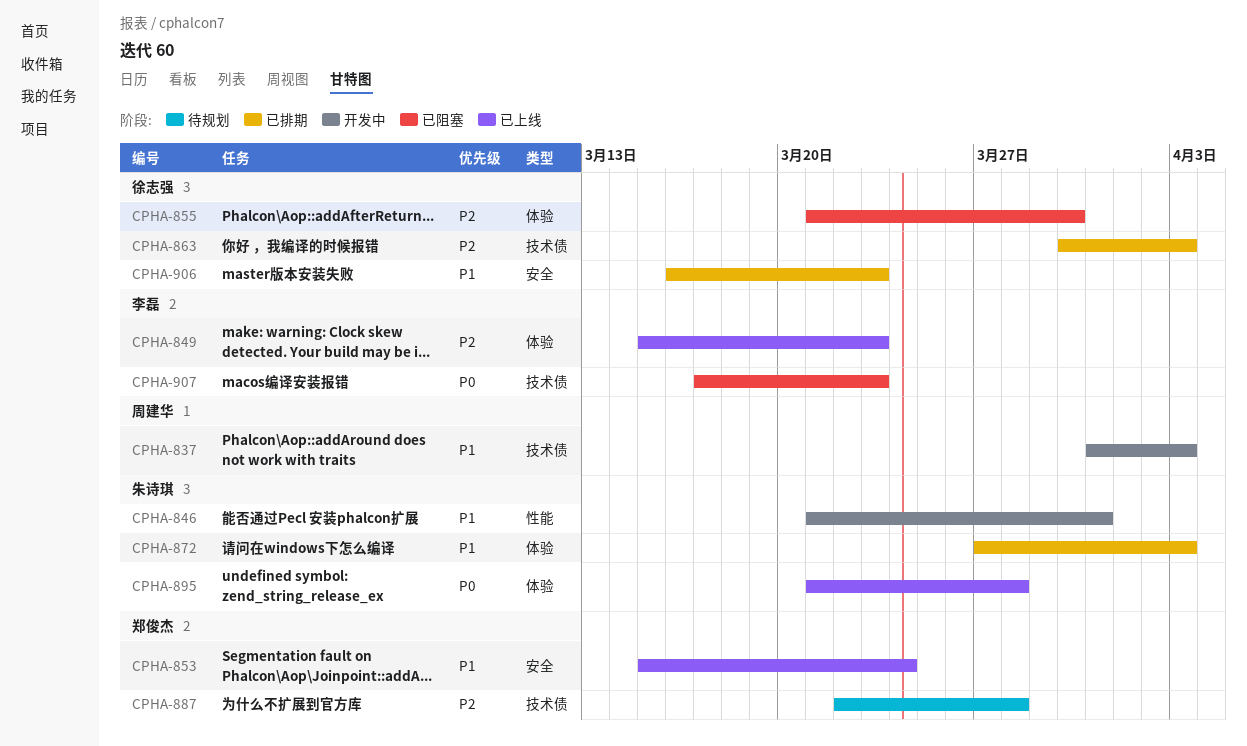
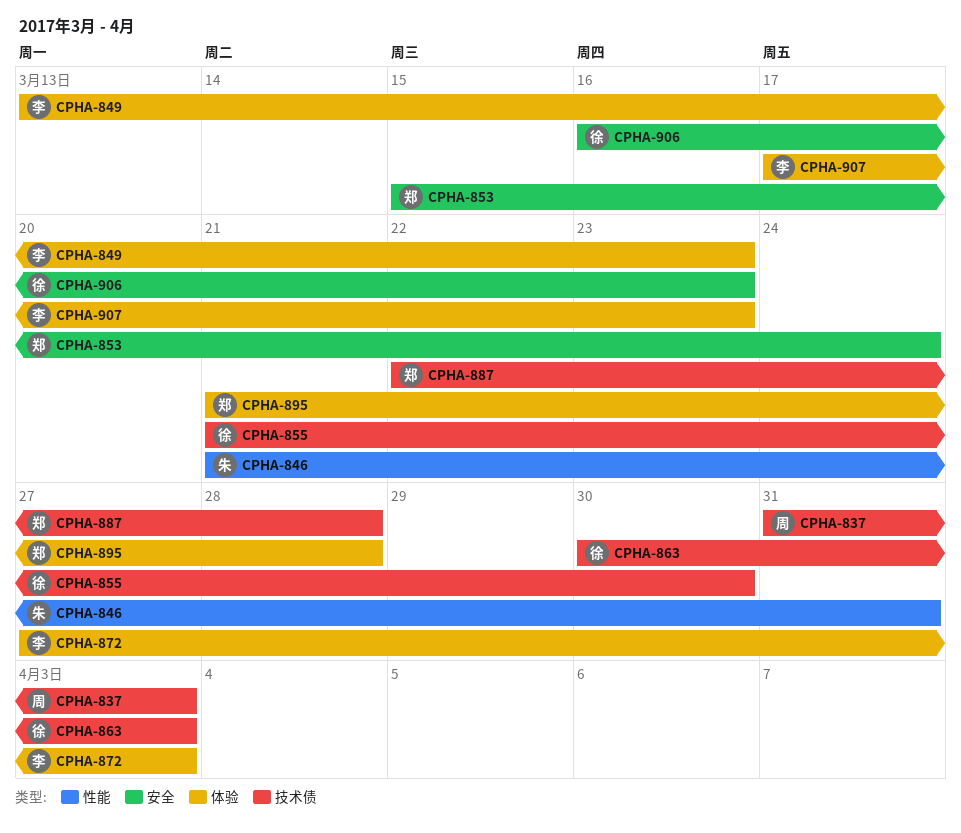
CPHA-849, start: Mar 15 -> Mar 13
CPHA-855, label: 体验 -> 技术债
CPHA-872, owner: 朱诗琪 -> 李磊
CPHA-895, owner: 朱诗琪 -> 郑俊杰
CPHA-907, label: 技术债 -> 体验

